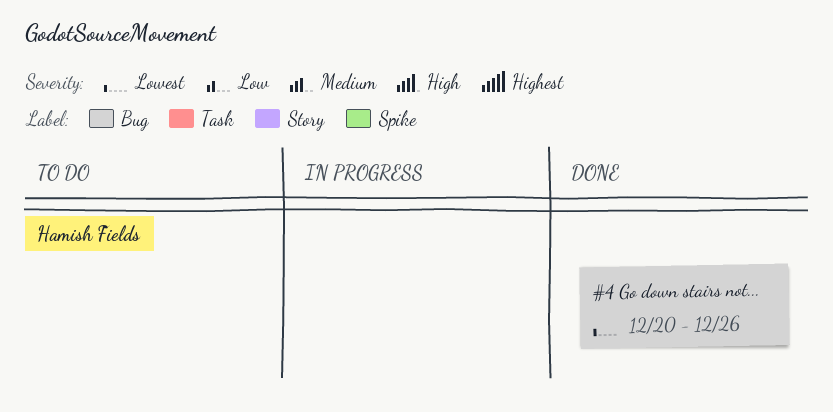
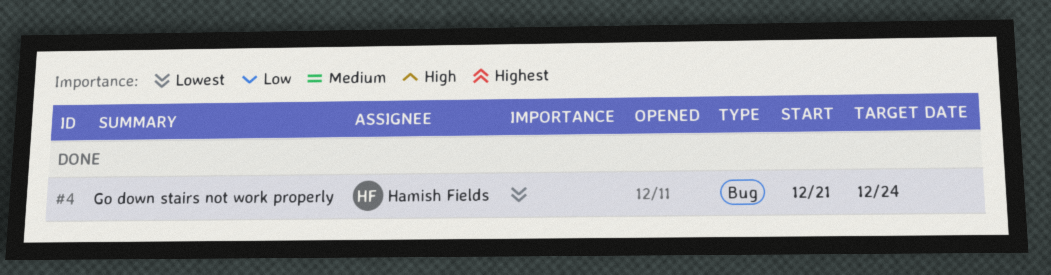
#4, start: Dec 20 -> Dec 21
#4, due: Dec 26 -> Dec 24

